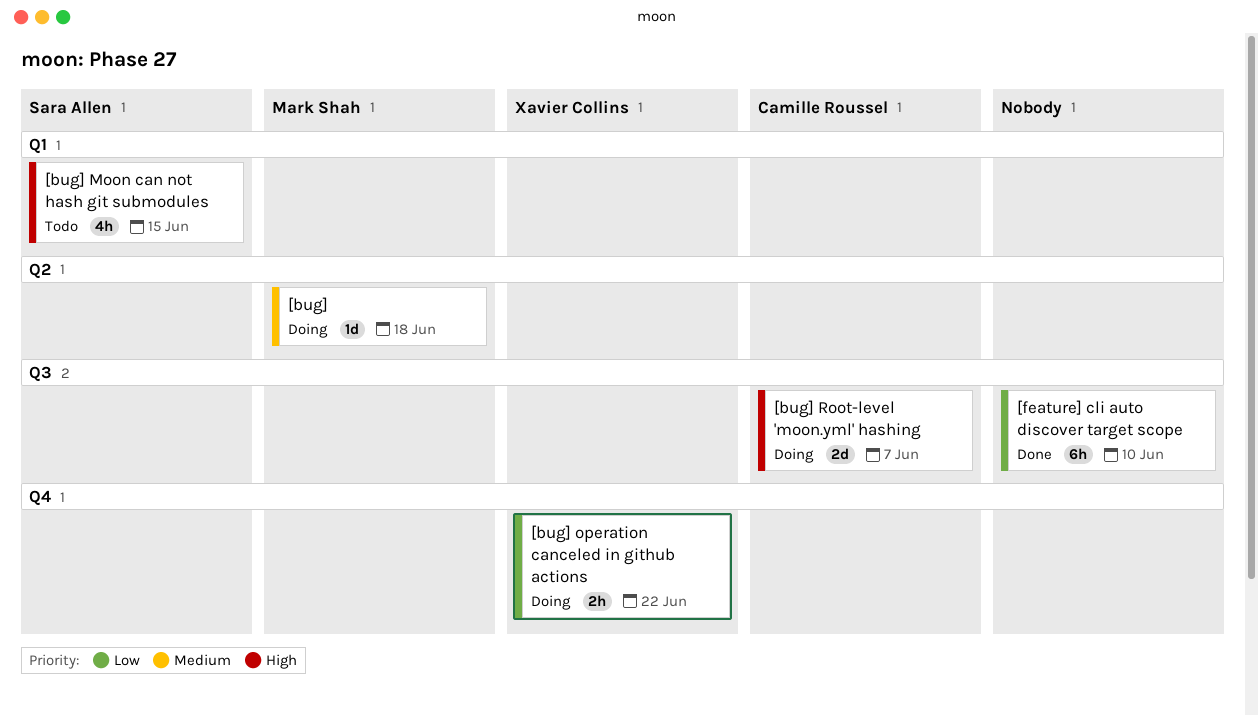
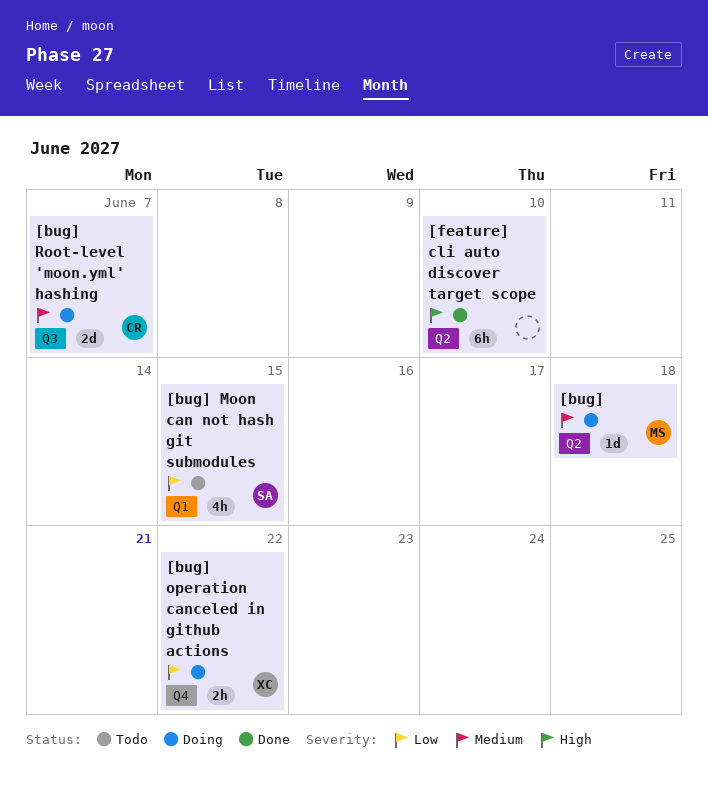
[bug] Moon can not hash git submodules, priority: High -> Low
[bug] Root-level 'moon.yml' hashing, priority: High -> Medium
[feature] cli auto discover target scope, priority: Low -> High
[feature] cli auto discover target scope, label: Q3 -> Q2

